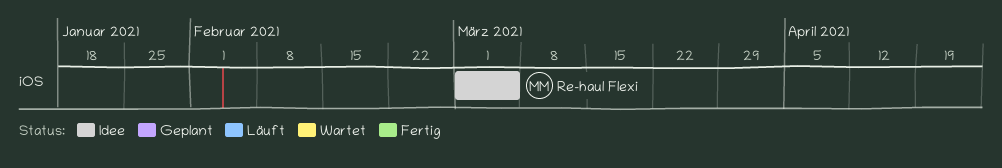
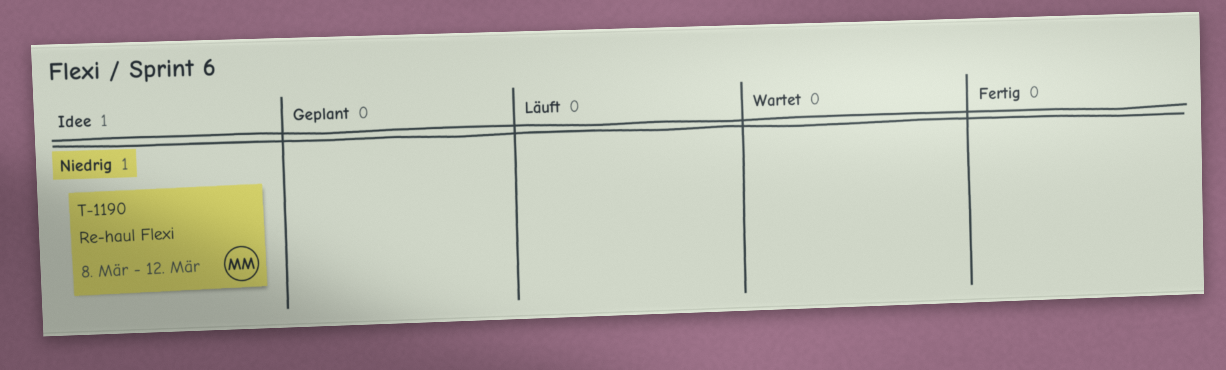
Re-haul Flexi, start: Mar 1 -> Mar 8
Re-haul Flexi, due: Mar 5 -> Mar 12

